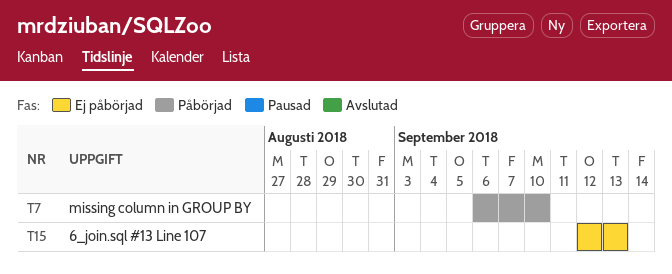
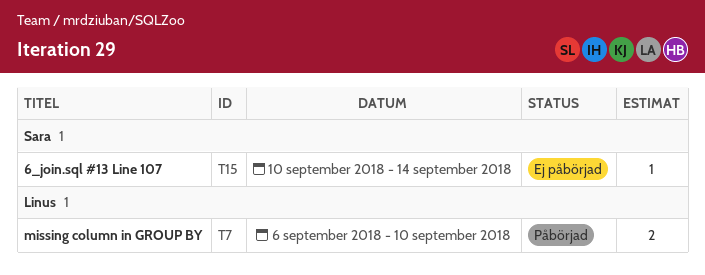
T15, start: Sep 12 -> Sep 10
T15, due: Sep 13 -> Sep 14

